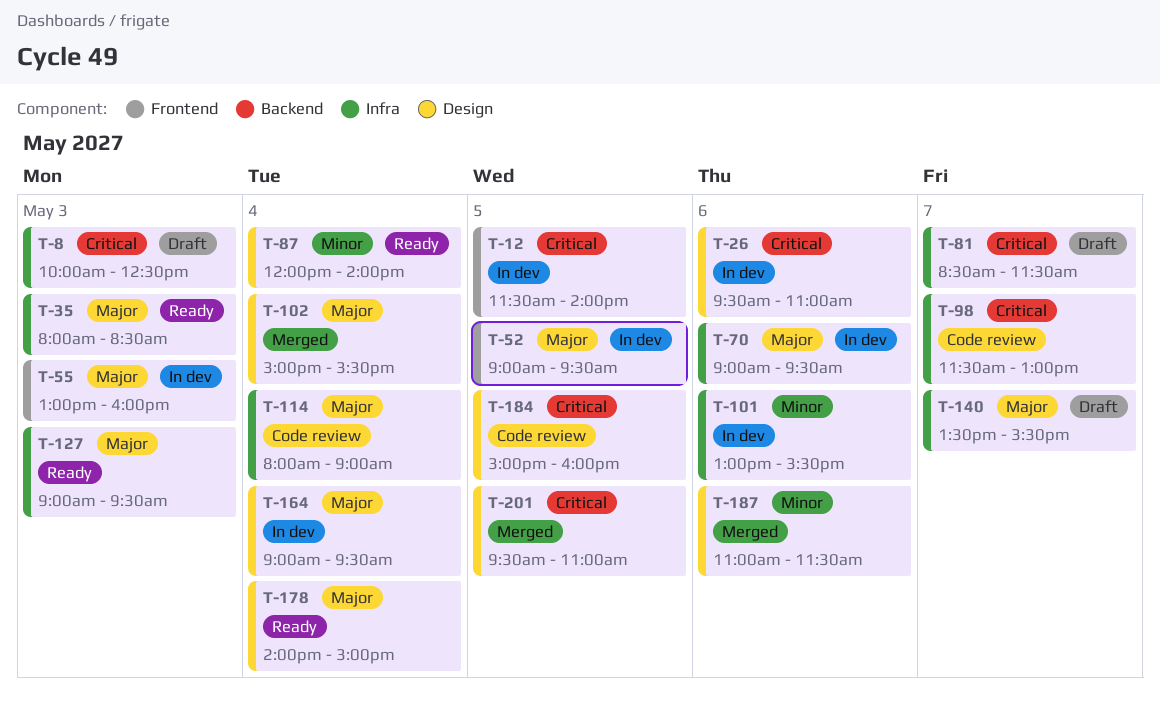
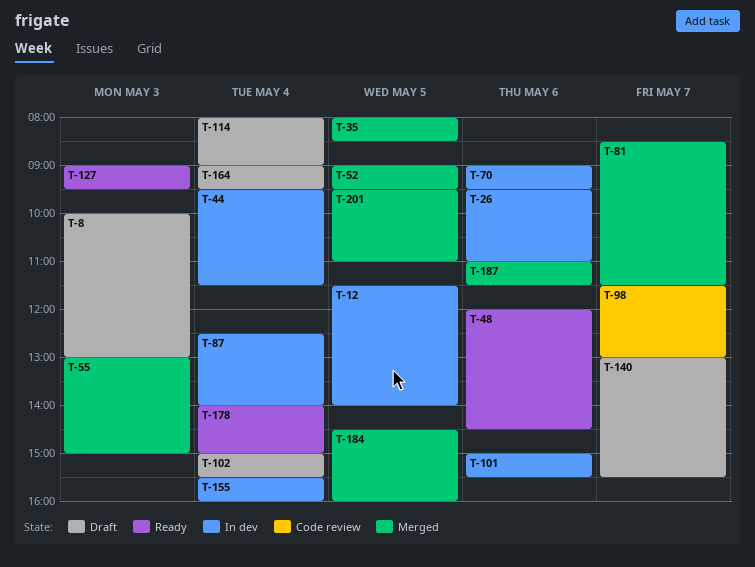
T-8, ends: 12:30 -> 13:00
T-35, status: Ready -> Merged
T-35, day: May 3 -> May 5
T-44: none -> present
T-48: none -> present
T-52, status: In dev -> Merged
T-55, status: In dev -> Merged
T-55, ends: 16:00 -> 15:00
T-81, status: Draft -> Merged
T-87, status: Ready -> In dev
T-87, begins: 12:00 -> 12:30
T-101, begins: 13:00 -> 15:00
T-102, status: Merged -> Draft
T-114, status: Code review -> Draft
T-140, begins: 13:30 -> 13:00
T-155: none -> present
T-164, status: In dev -> Draft
T-184, status: Code review -> Merged
T-184, begins: 15:00 -> 14:30

